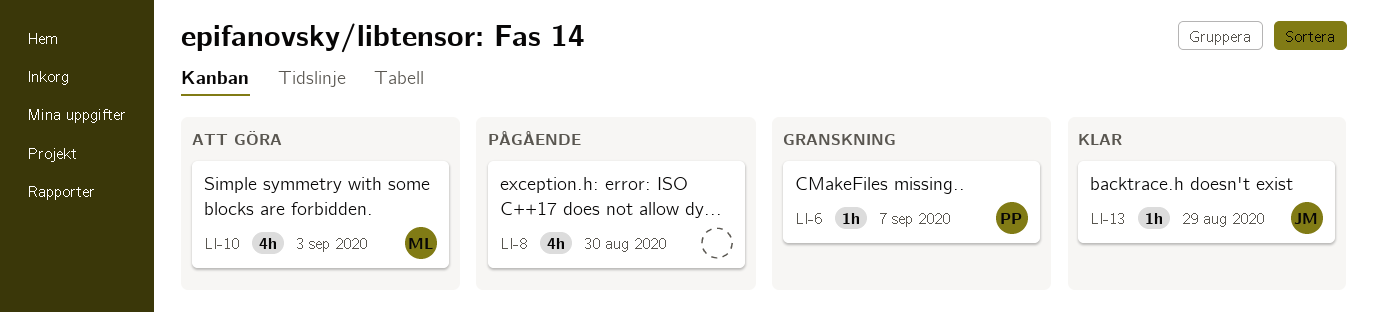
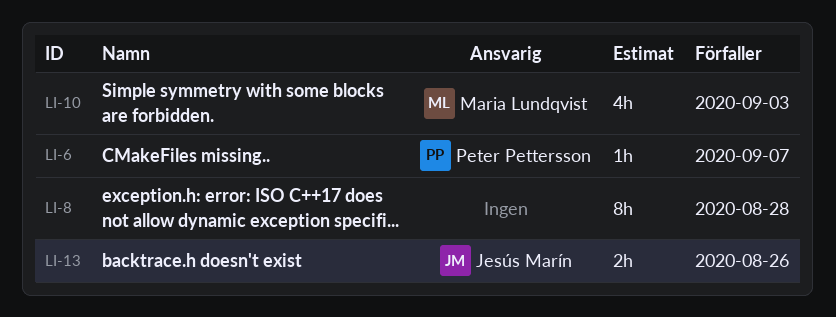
LI-8, estimate: 4h -> 8h
LI-8, due: Aug 30 -> Aug 28
LI-13, estimate: 1h -> 2h
LI-13, due: Aug 29 -> Aug 26

